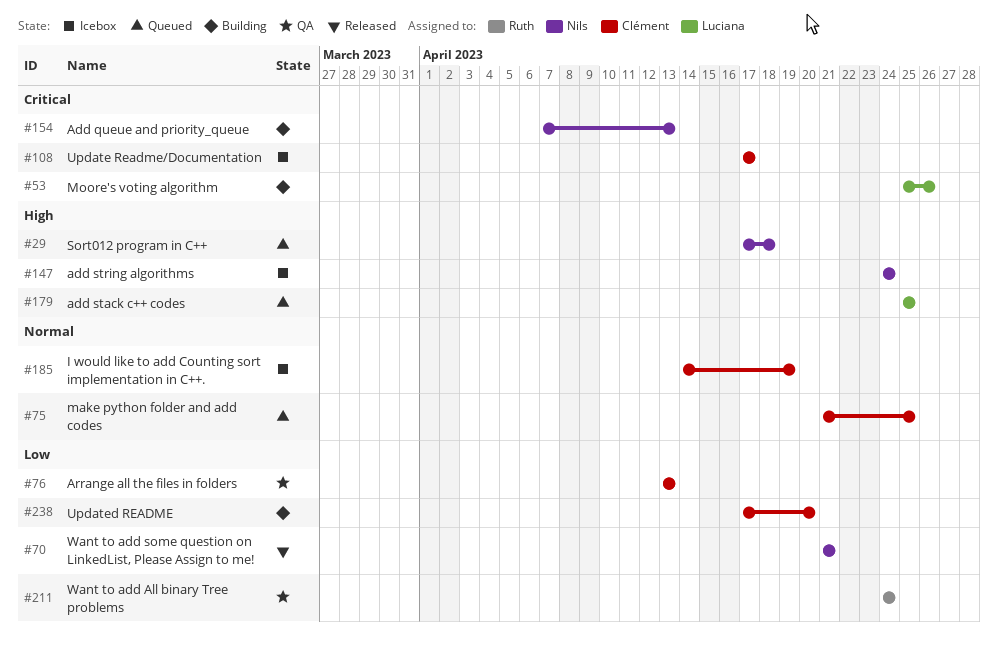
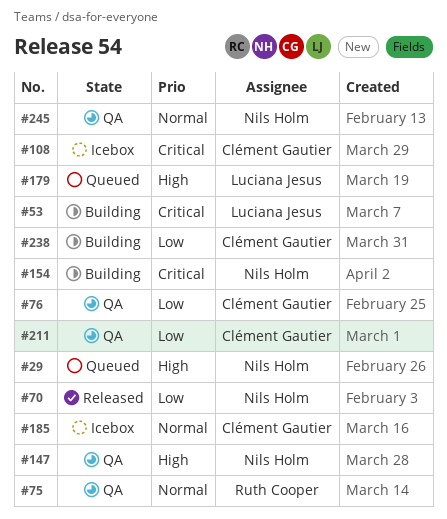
#75, status: Queued -> QA
#75, owner: Clément Gautier -> Ruth Cooper
#147, status: Icebox -> QA
#211, owner: Ruth Cooper -> Clément Gautier
#245: none -> present

